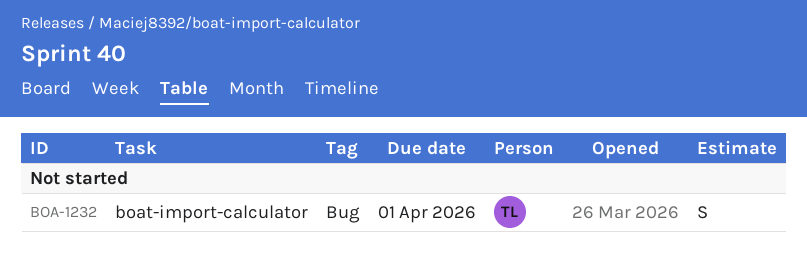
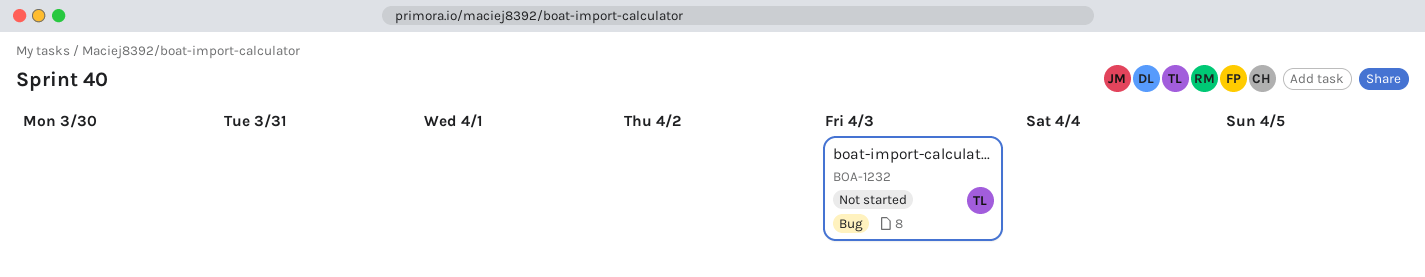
BOA-1232, due: Apr 1 -> Apr 3

